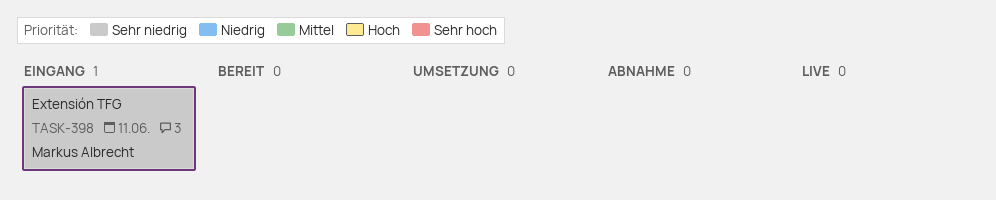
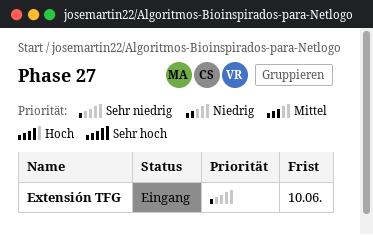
Extensión TFG, due: Jun 11 -> Jun 10

